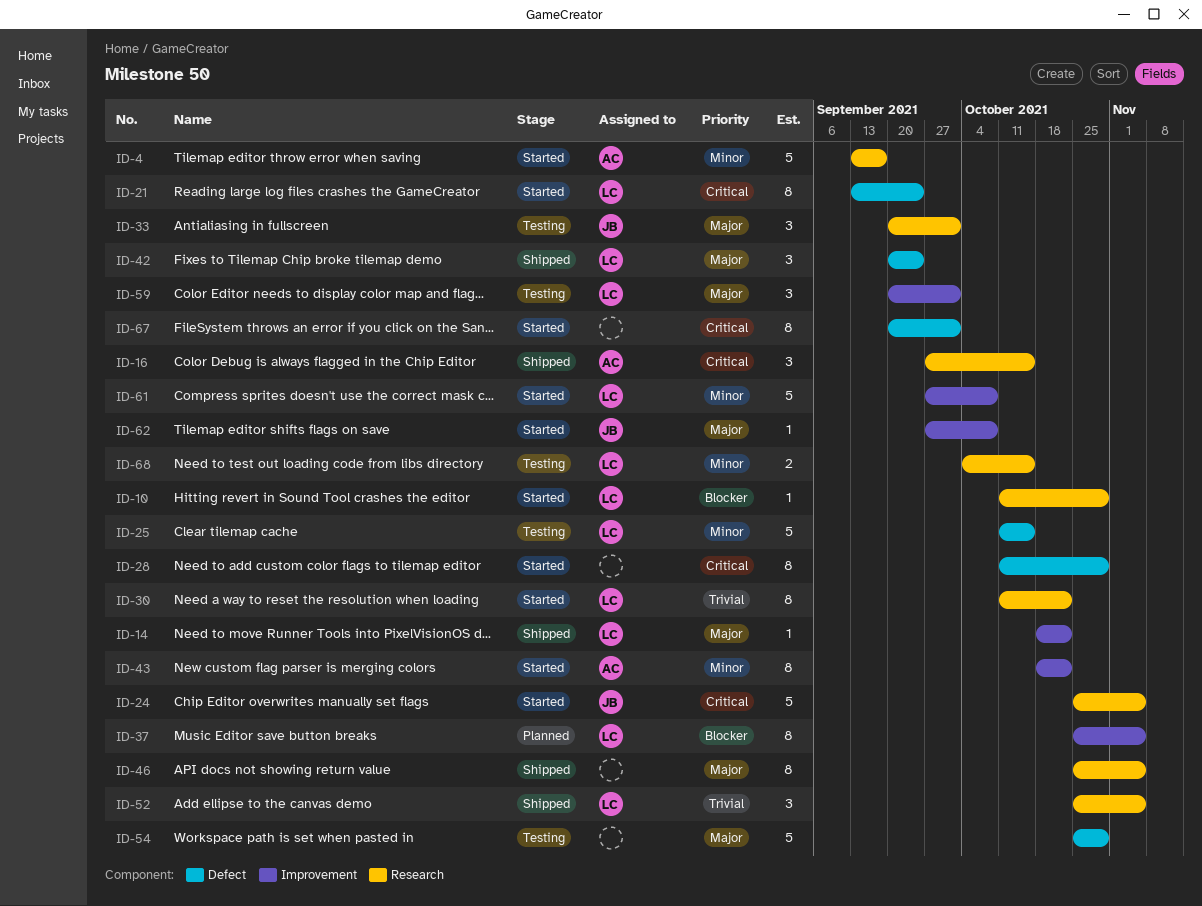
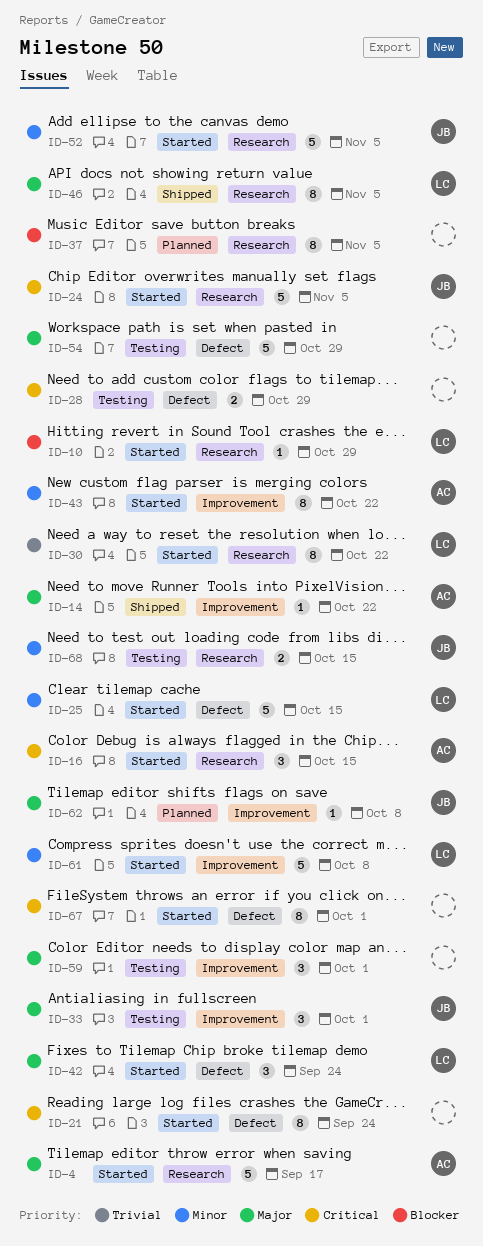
ID-4, priority: Minor -> Major
ID-14, owner: LC -> AC
ID-16, status: Shipped -> Started
ID-21, owner: LC -> none
ID-25, status: Testing -> Started
ID-28, status: Started -> Testing
ID-28, estimate: 8 -> 2
ID-33, label: Research -> Improvement
ID-37, owner: LC -> none
ID-37, label: Improvement -> Research
ID-42, status: Shipped -> Started
ID-46, owner: none -> LC
ID-52, status: Shipped -> Started
ID-52, owner: LC -> JB
ID-52, priority: Trivial -> Minor
ID-52, estimate: 3 -> 5
ID-59, owner: LC -> none
ID-62, status: Started -> Planned
ID-68, owner: LC -> JB

